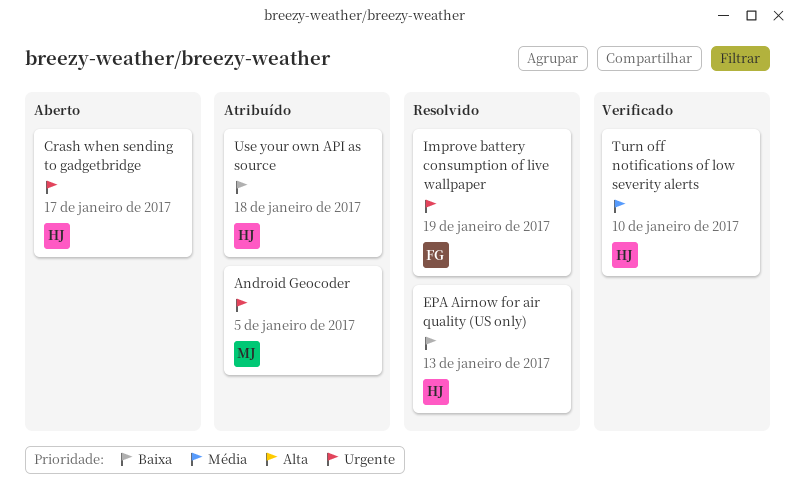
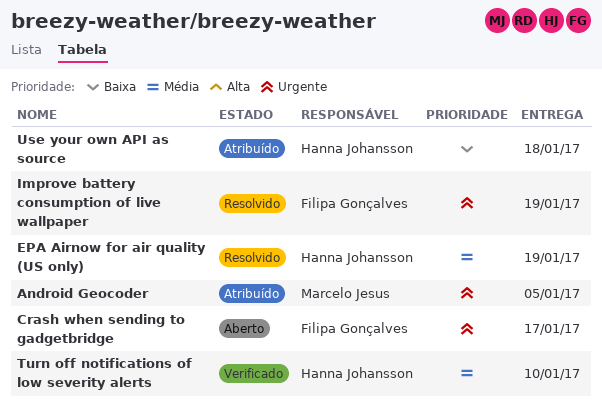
Crash when sending to gadgetbridge, owner: Hanna Johansson -> Filipa Gonçalves
EPA Airnow for air quality (US only), priority: Baixa -> Média
EPA Airnow for air quality (US only), due: Jan 13 -> Jan 19

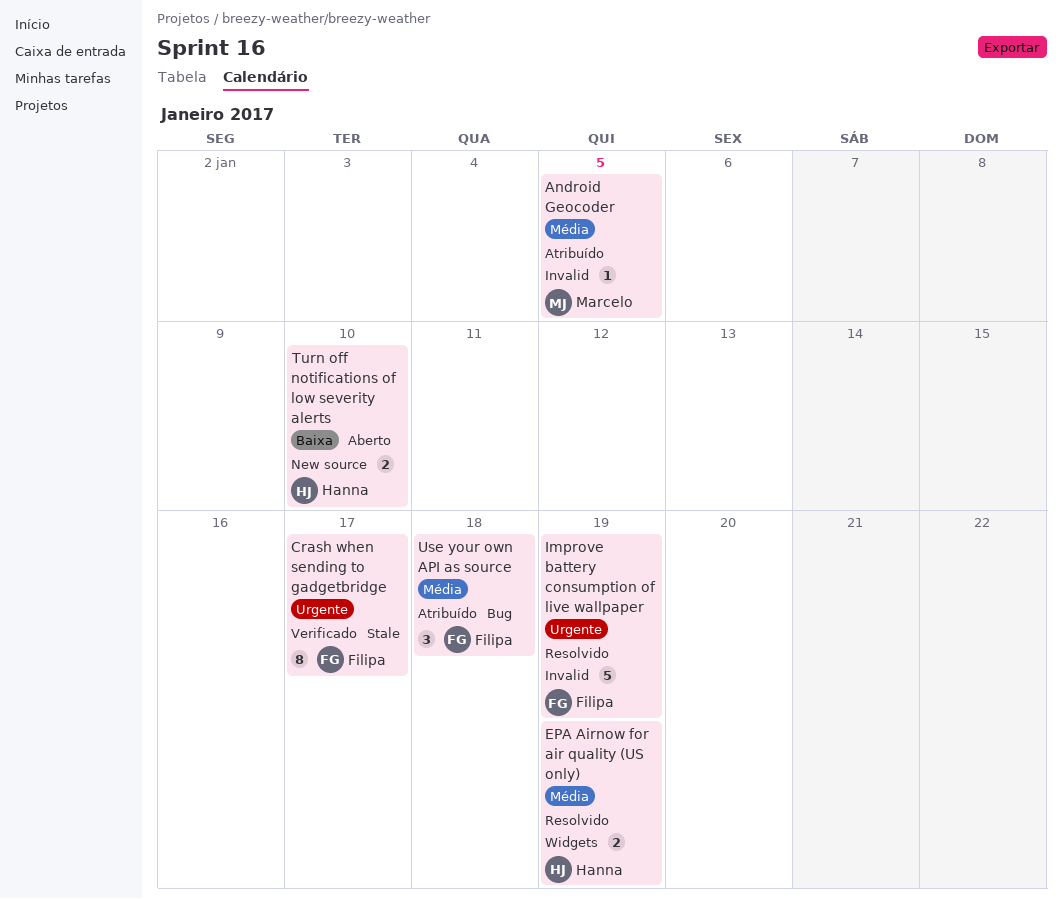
Android Geocoder, priority: Urgente -> Média
Crash when sending to gadgetbridge, status: Aberto -> Verificado
Turn off notifications of low severity alerts, status: Verificado -> Aberto
Turn off notifications of low severity alerts, priority: Média -> Baixa
Use your own API as source, owner: Hanna Johansson -> Filipa Gonçalves
Use your own API as source, priority: Baixa -> Média

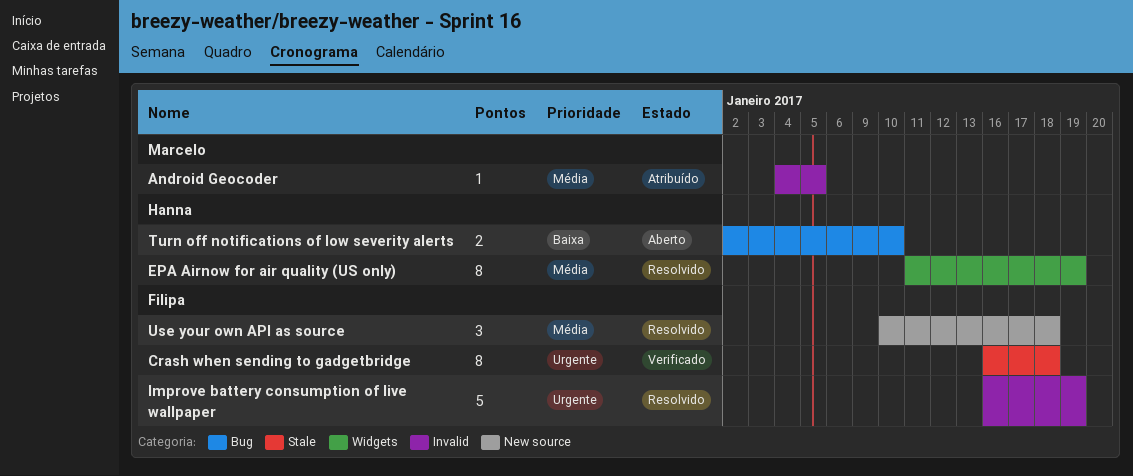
Crash when sending to gadgetbridge, due: Jan 17 -> Jan 18
EPA Airnow for air quality (US only), estimate: 2 -> 8
Turn off notifications of low severity alerts, label: New source -> Bug
Use your own API as source, status: Atribuído -> Resolvido
Use your own API as source, label: Bug -> New source

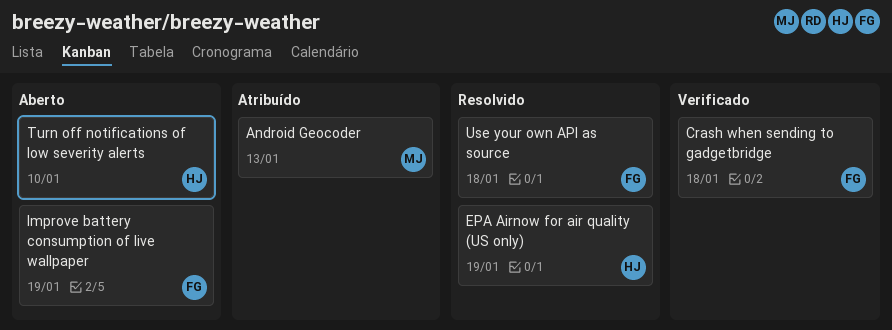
Android Geocoder, due: Jan 5 -> Jan 13
Improve battery consumption of live wallpaper, status: Resolvido -> Aberto

